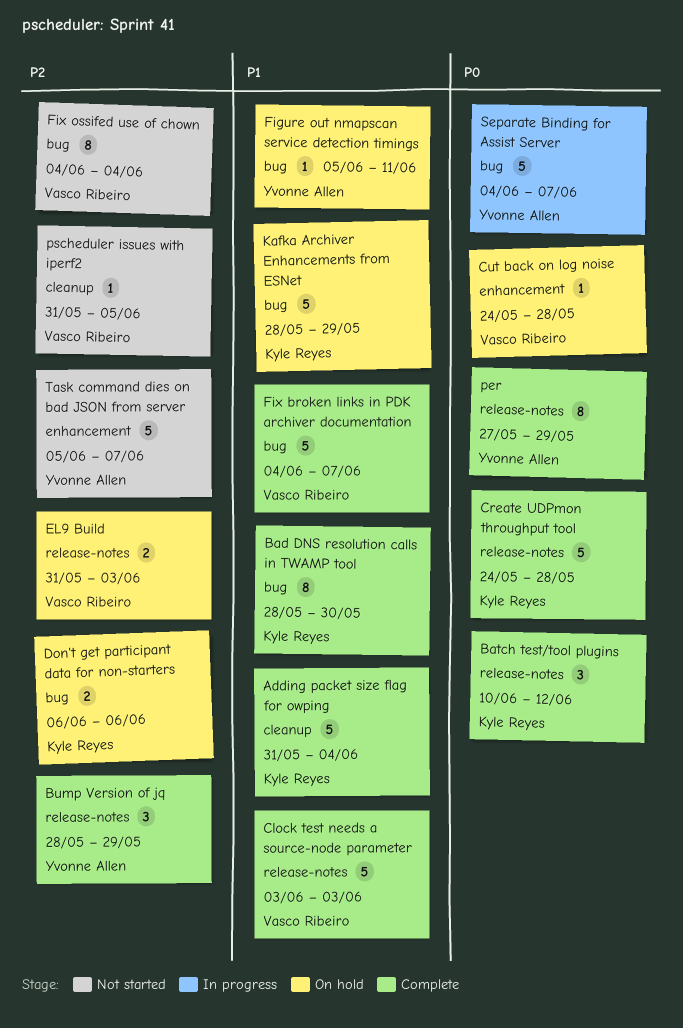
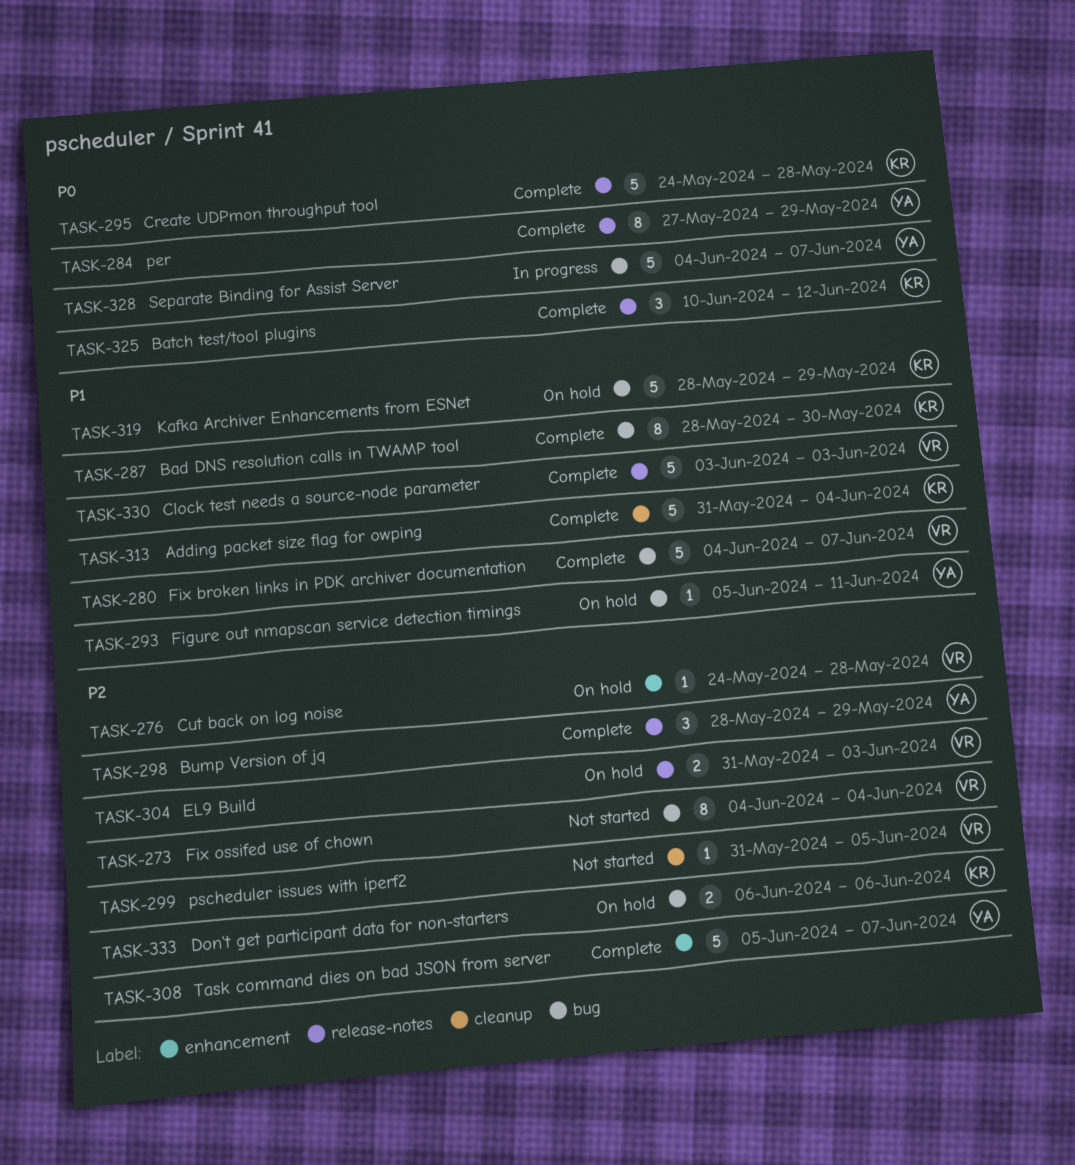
Cut back on log noise, priority: P0 -> P2
Task command dies on bad JSON from server, status: Not started -> Complete

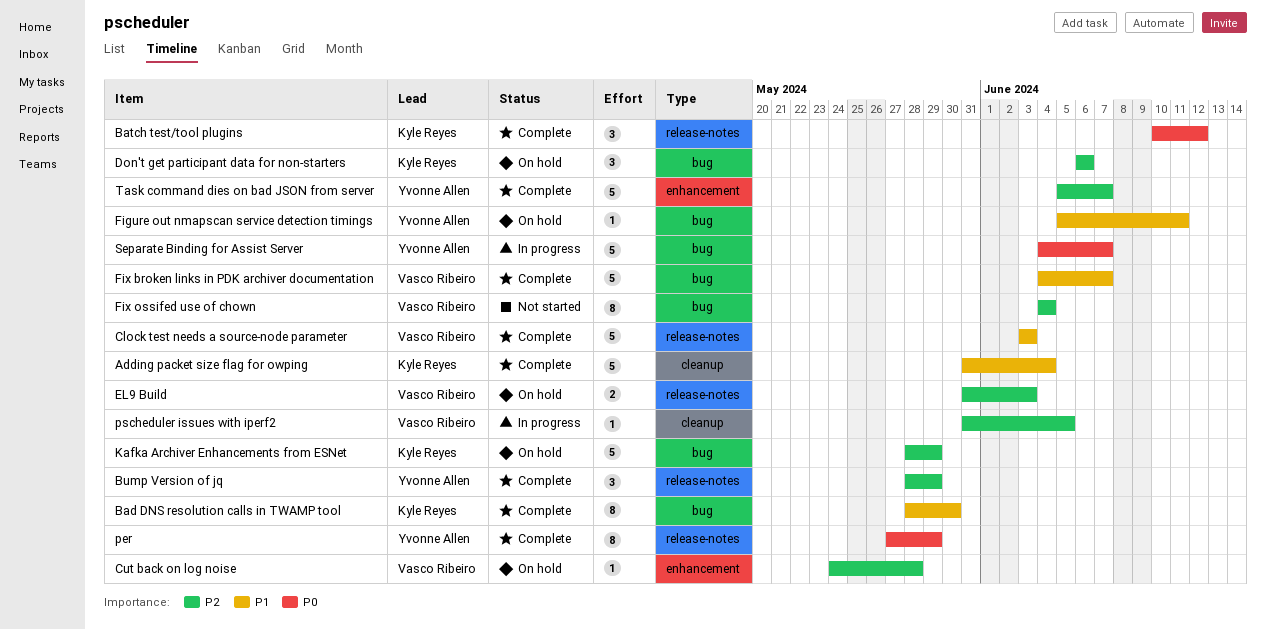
Create UDPmon throughput tool: present -> none
Don't get participant data for non-starters, estimate: 2 -> 3
Kafka Archiver Enhancements from ESNet, priority: P1 -> P2
pscheduler issues with iperf2, status: Not started -> In progress

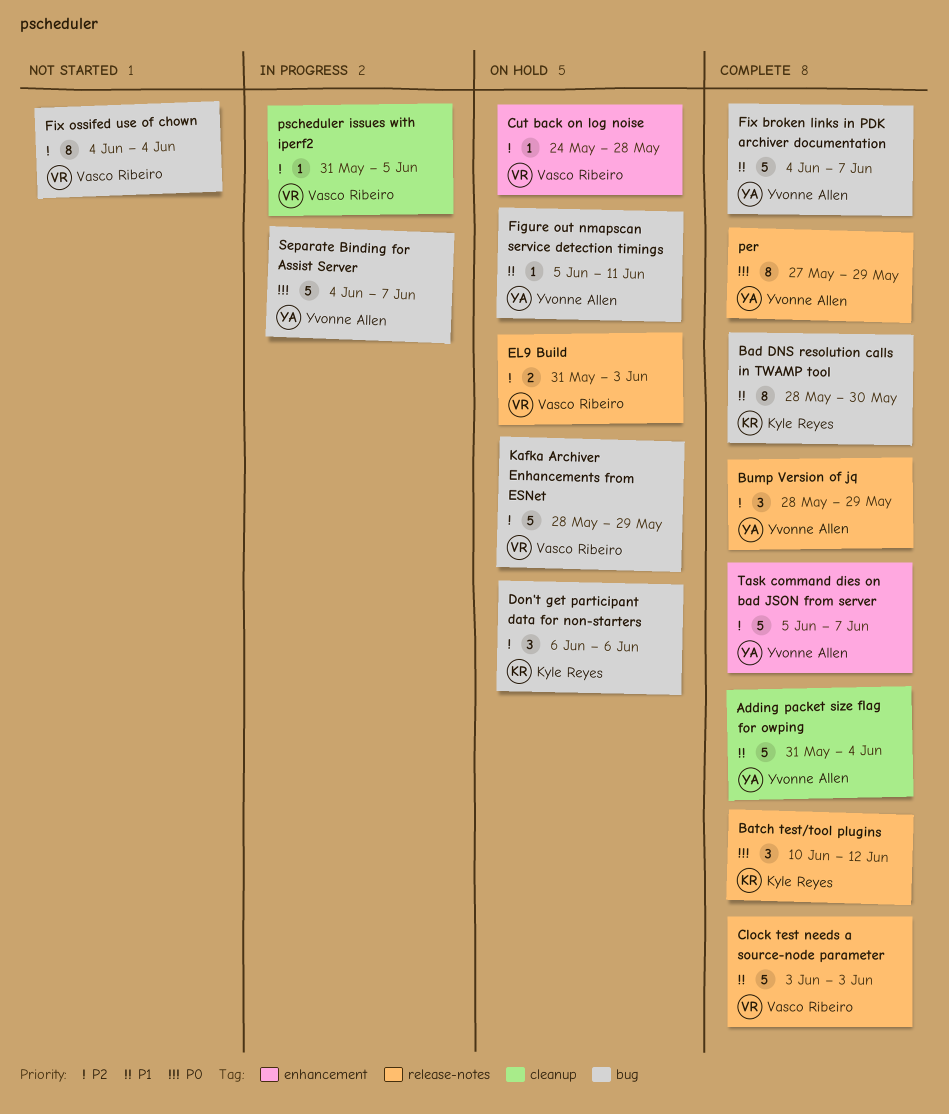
Adding packet size flag for owping, owner: Kyle Reyes -> Yvonne Allen
Fix broken links in PDK archiver documentation, owner: Vasco Ribeiro -> Yvonne Allen
Kafka Archiver Enhancements from ESNet, owner: Kyle Reyes -> Vasco Ribeiro

